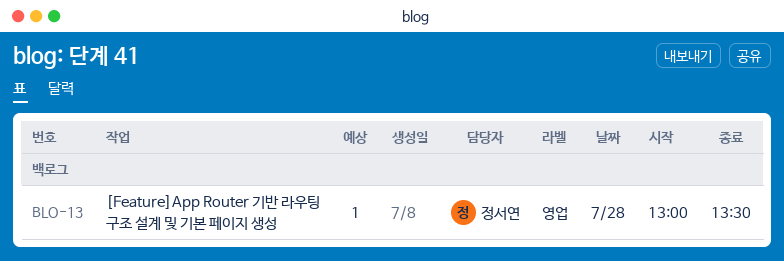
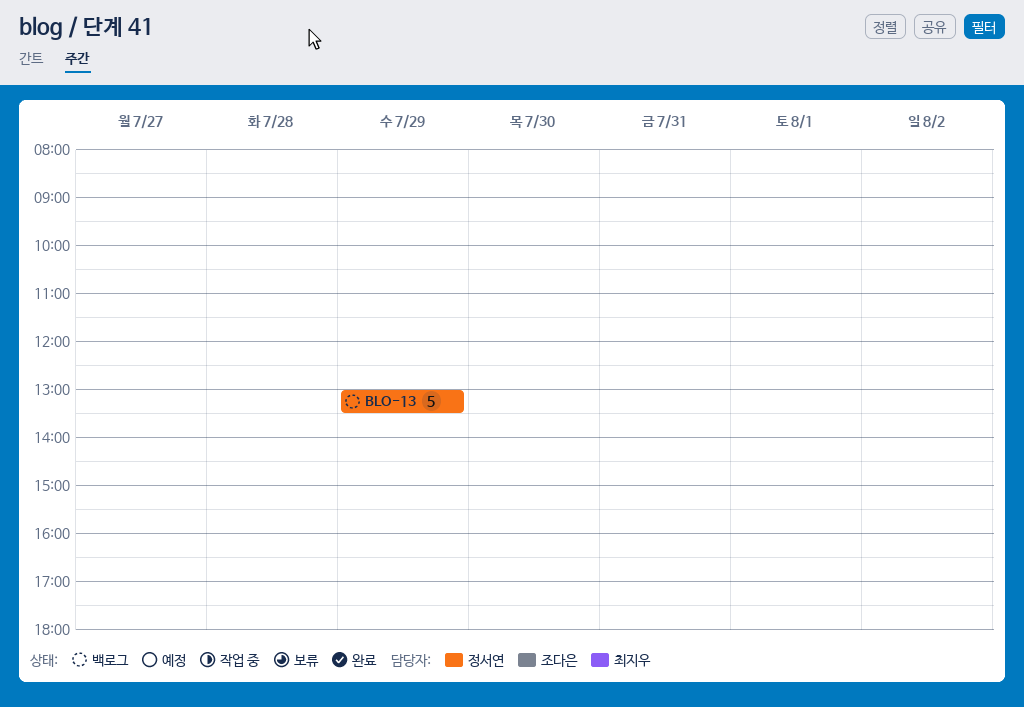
BLO-13, estimate: 1 -> 5
BLO-13, day: Jul 28 -> Jul 29

